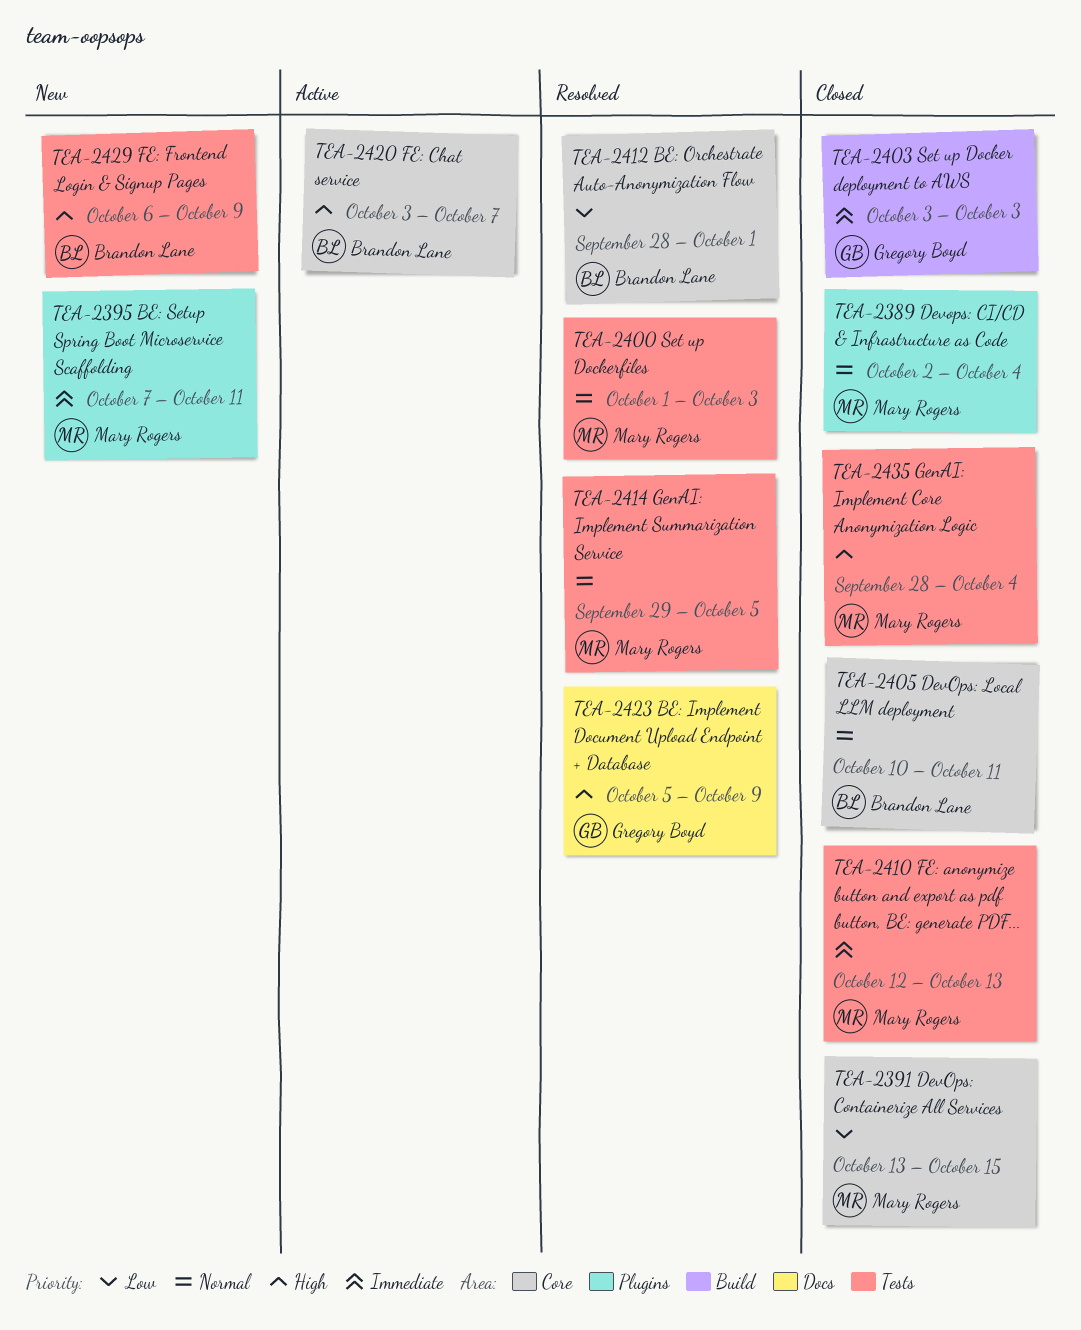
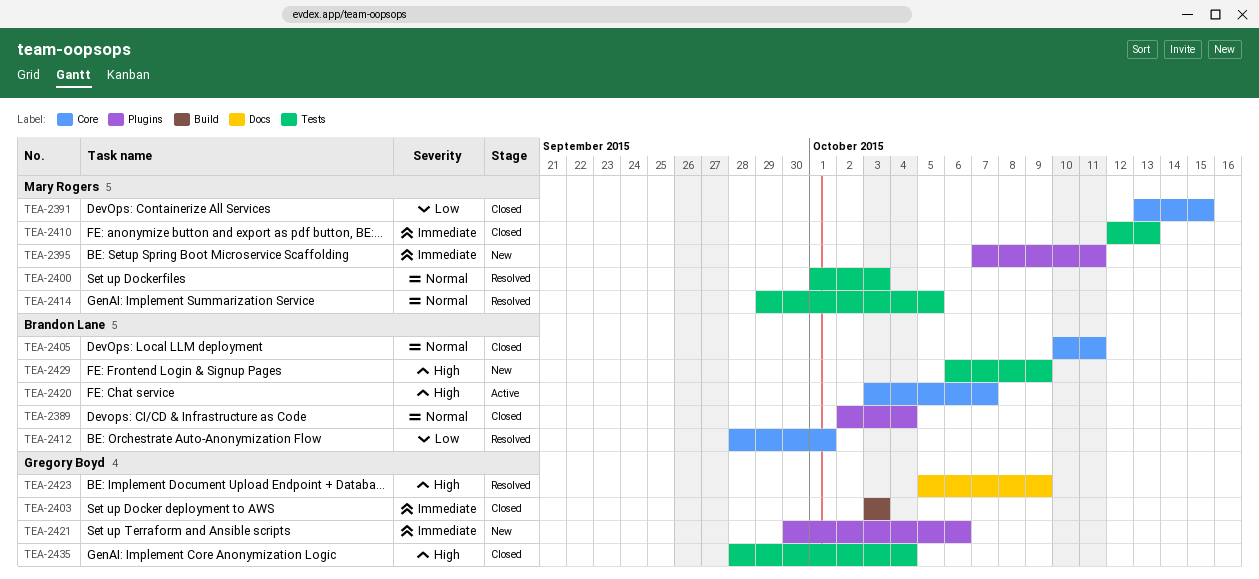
TEA-2389, owner: Mary Rogers -> Brandon Lane
TEA-2421: none -> present
TEA-2435, owner: Mary Rogers -> Gregory Boyd

